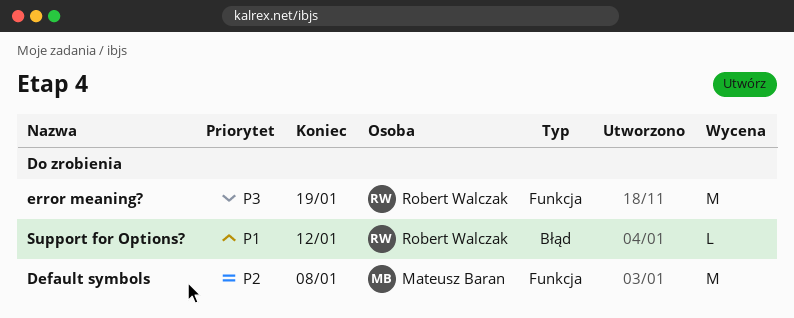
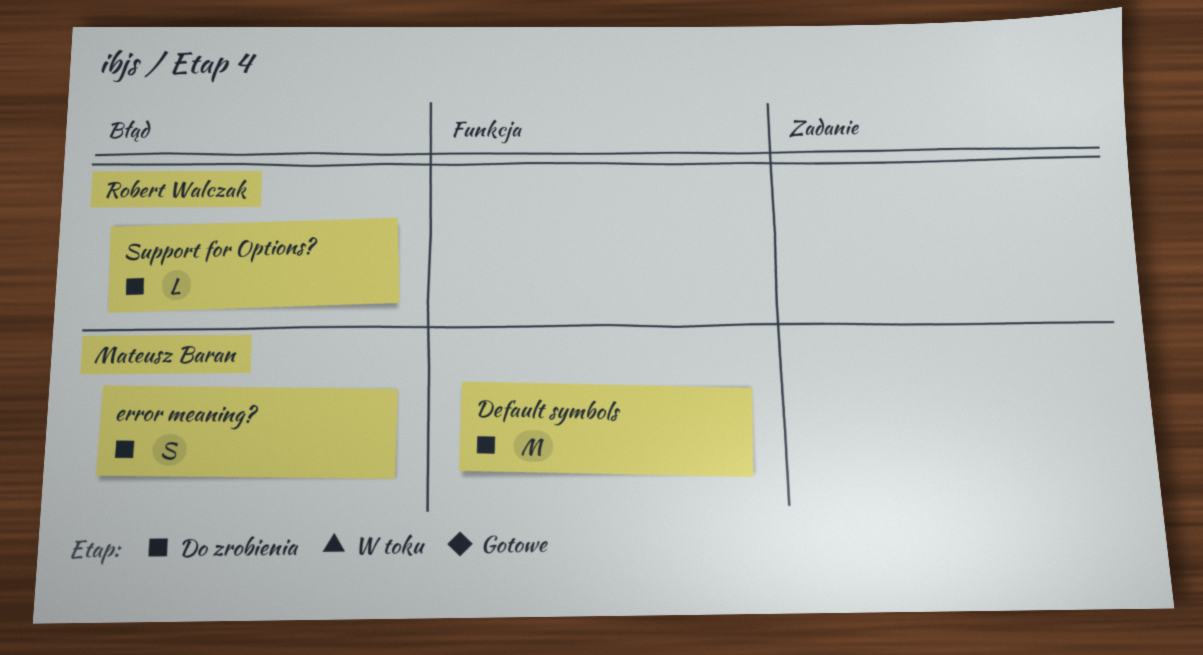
error meaning?, owner: Robert Walczak -> Mateusz Baran
error meaning?, label: Funkcja -> Błąd
error meaning?, estimate: M -> S

